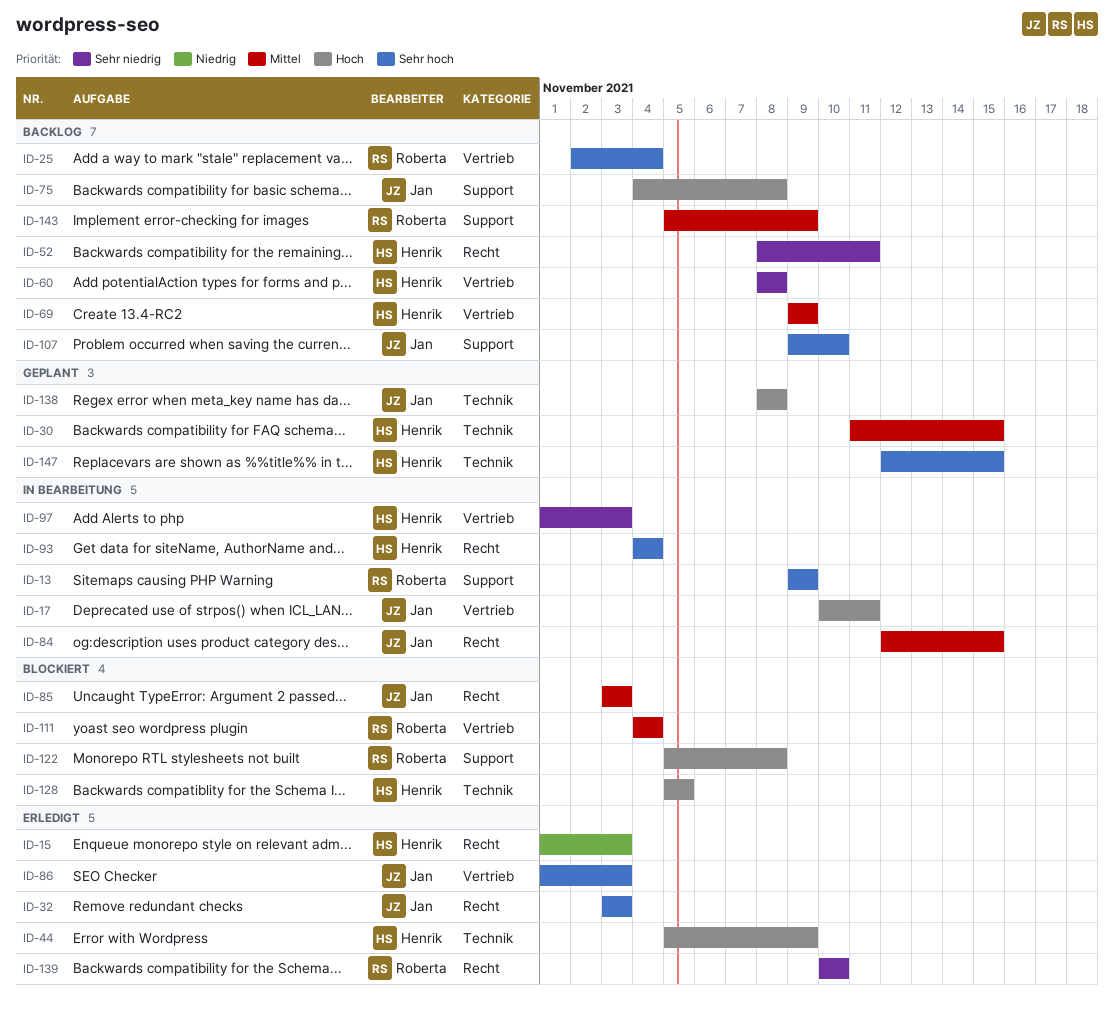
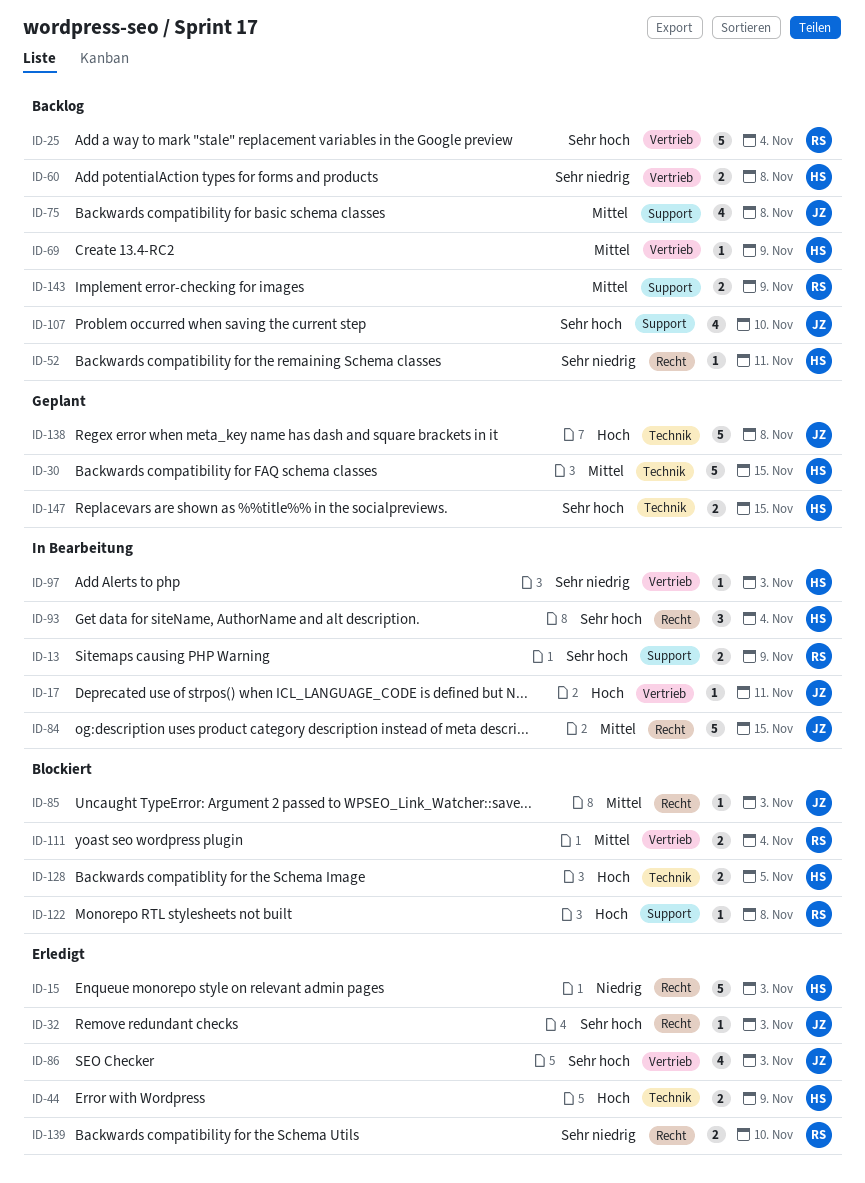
ID-75, priority: Hoch -> Mittel

